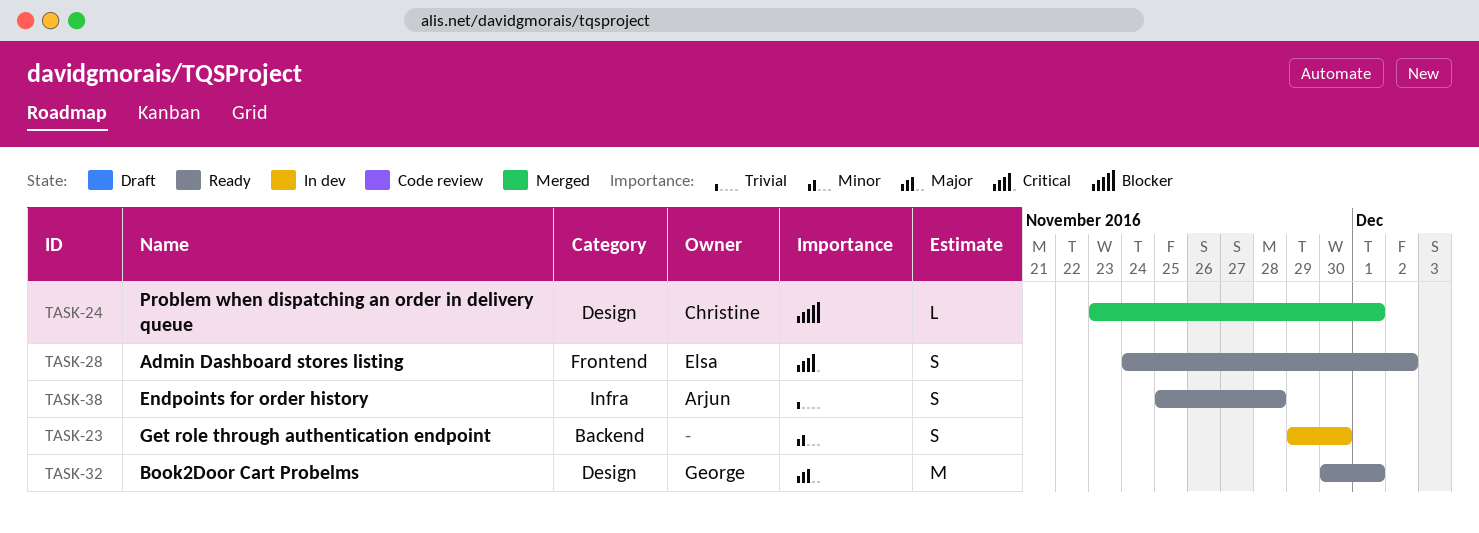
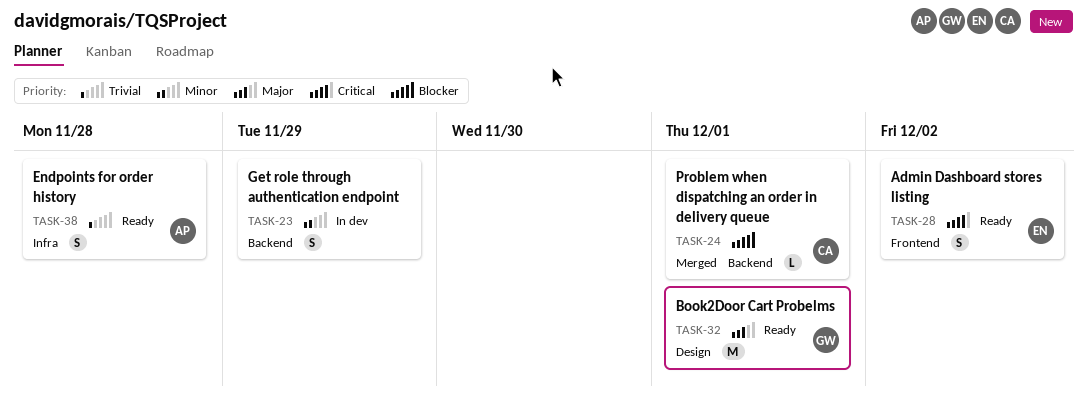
TASK-23, due: Nov 30 -> Nov 29
TASK-24, label: Design -> Backend

